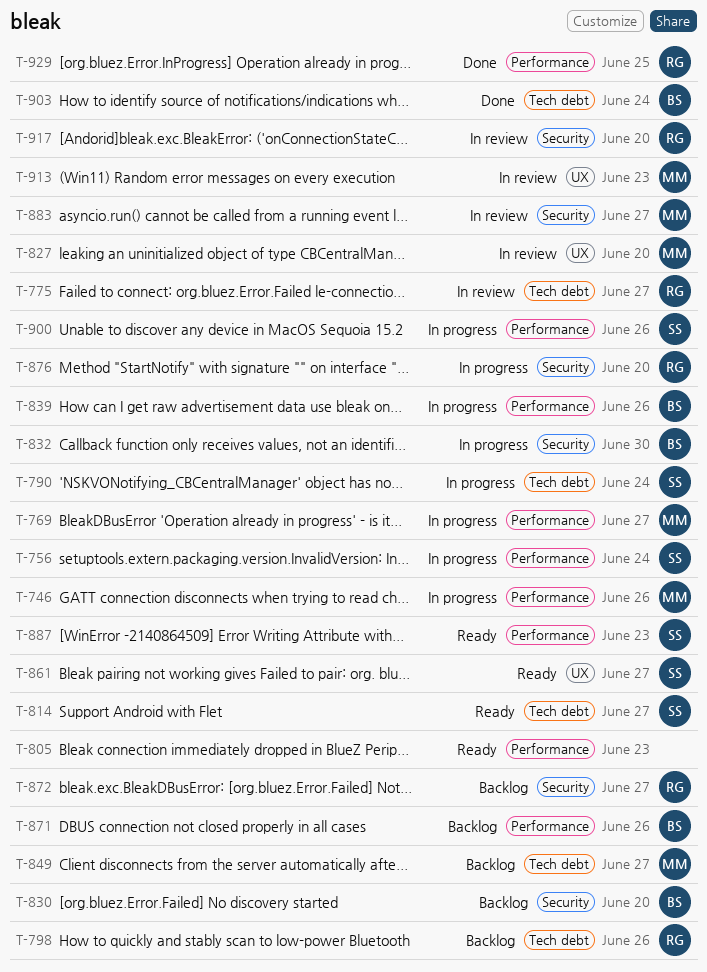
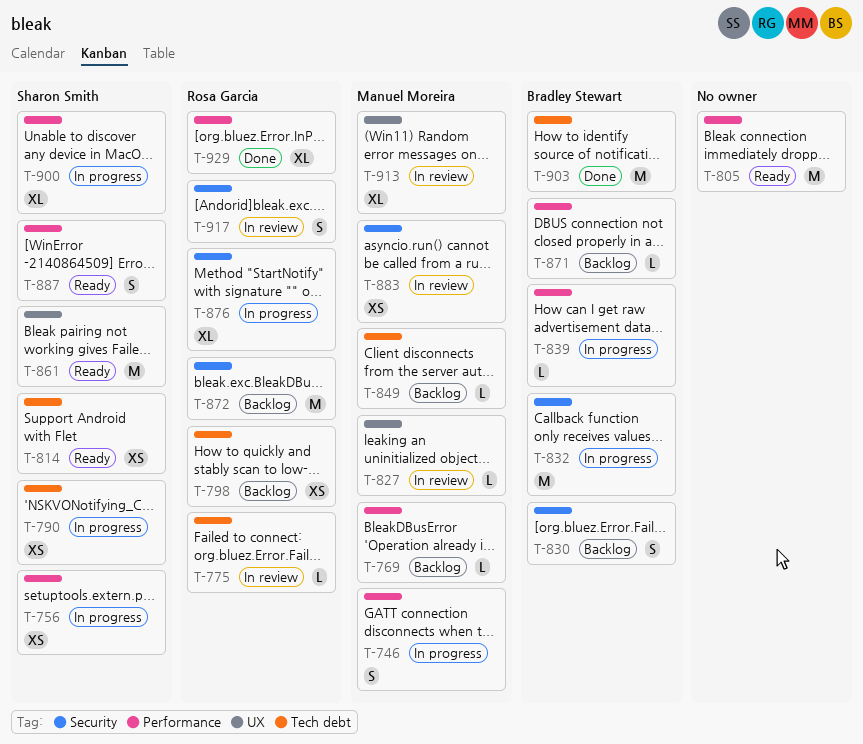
T-769, status: In progress -> Backlog

